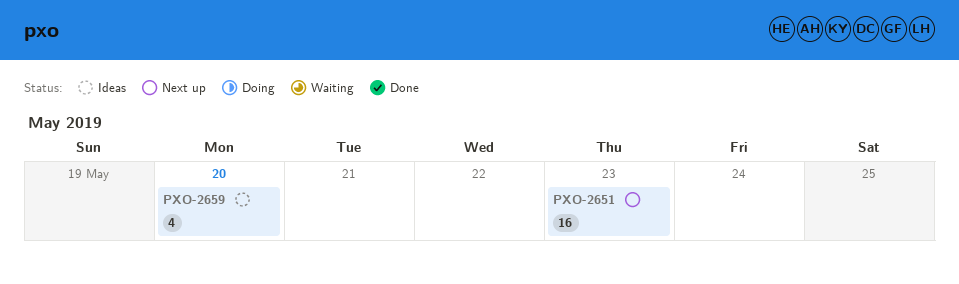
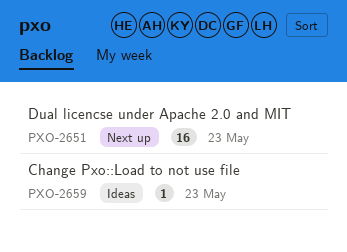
PXO-2659, estimate: 4 -> 1
PXO-2659, due: May 20 -> May 23

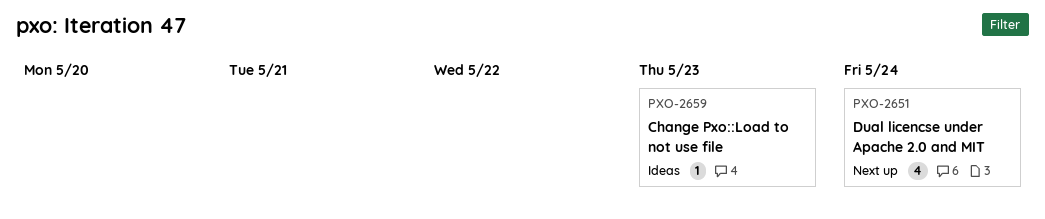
PXO-2651, estimate: 16 -> 4
PXO-2651, due: May 23 -> May 24

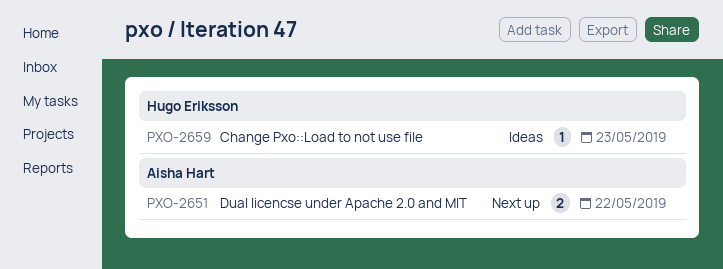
PXO-2651, estimate: 4 -> 2
PXO-2651, due: May 24 -> May 22

